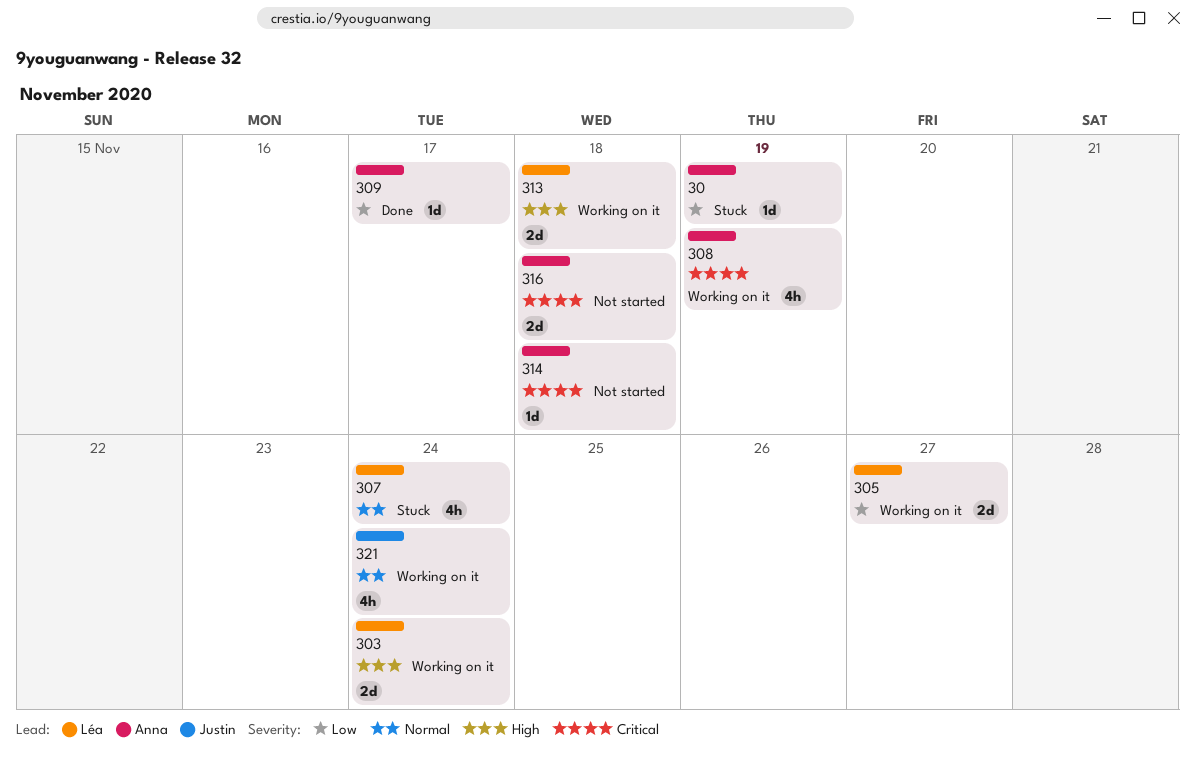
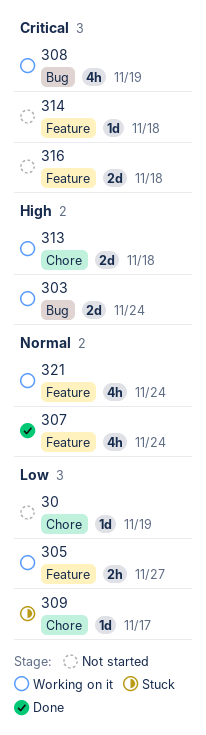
30, status: Stuck -> Not started
305, estimate: 2d -> 2h
307, status: Stuck -> Done
309, status: Done -> Stuck

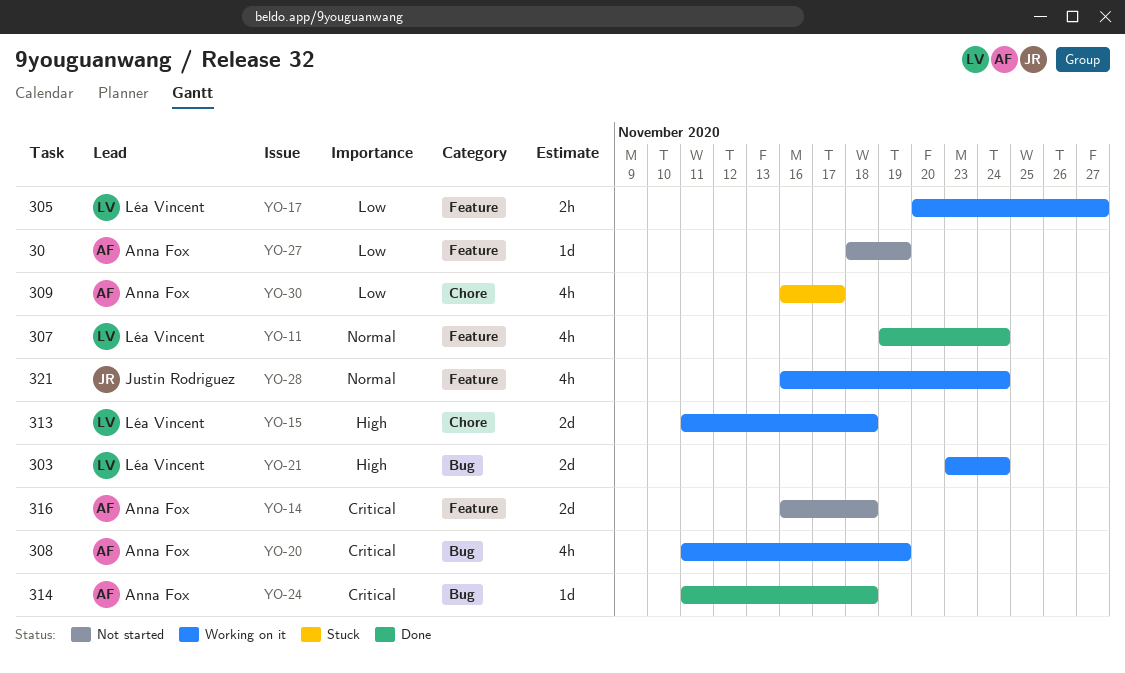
30, label: Chore -> Feature
309, estimate: 1d -> 4h
314, status: Not started -> Done
314, label: Feature -> Bug

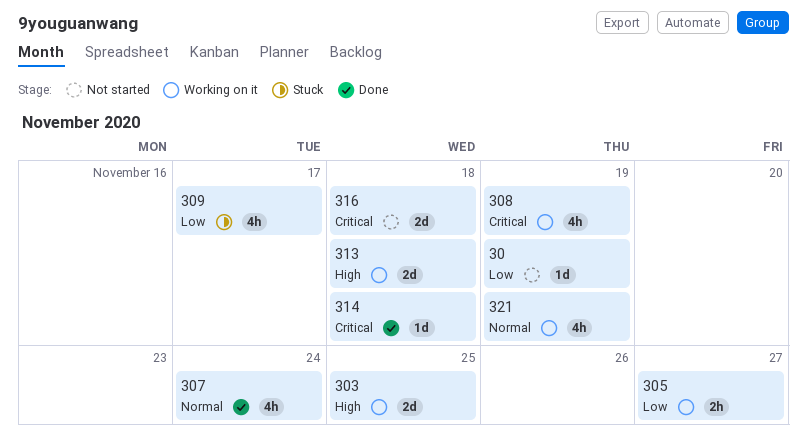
303, due: Nov 24 -> Nov 25
321, due: Nov 24 -> Nov 19

